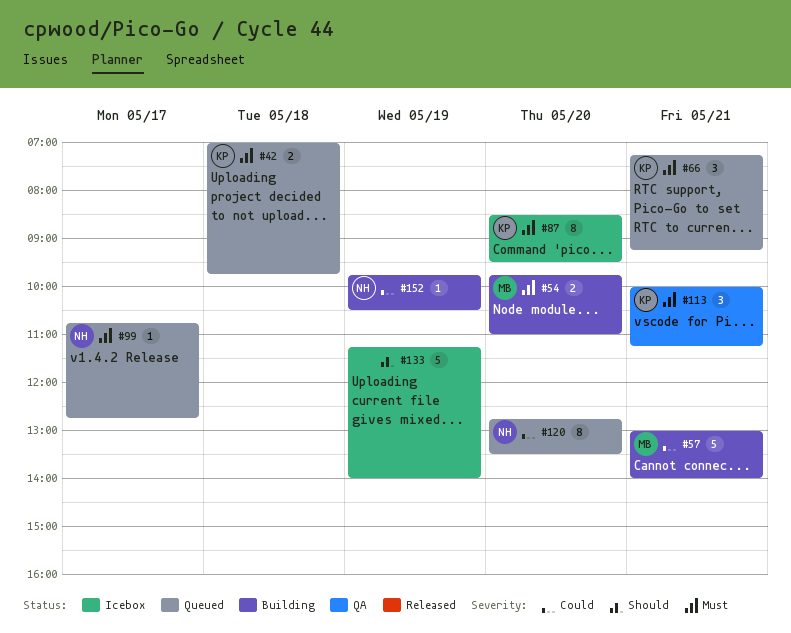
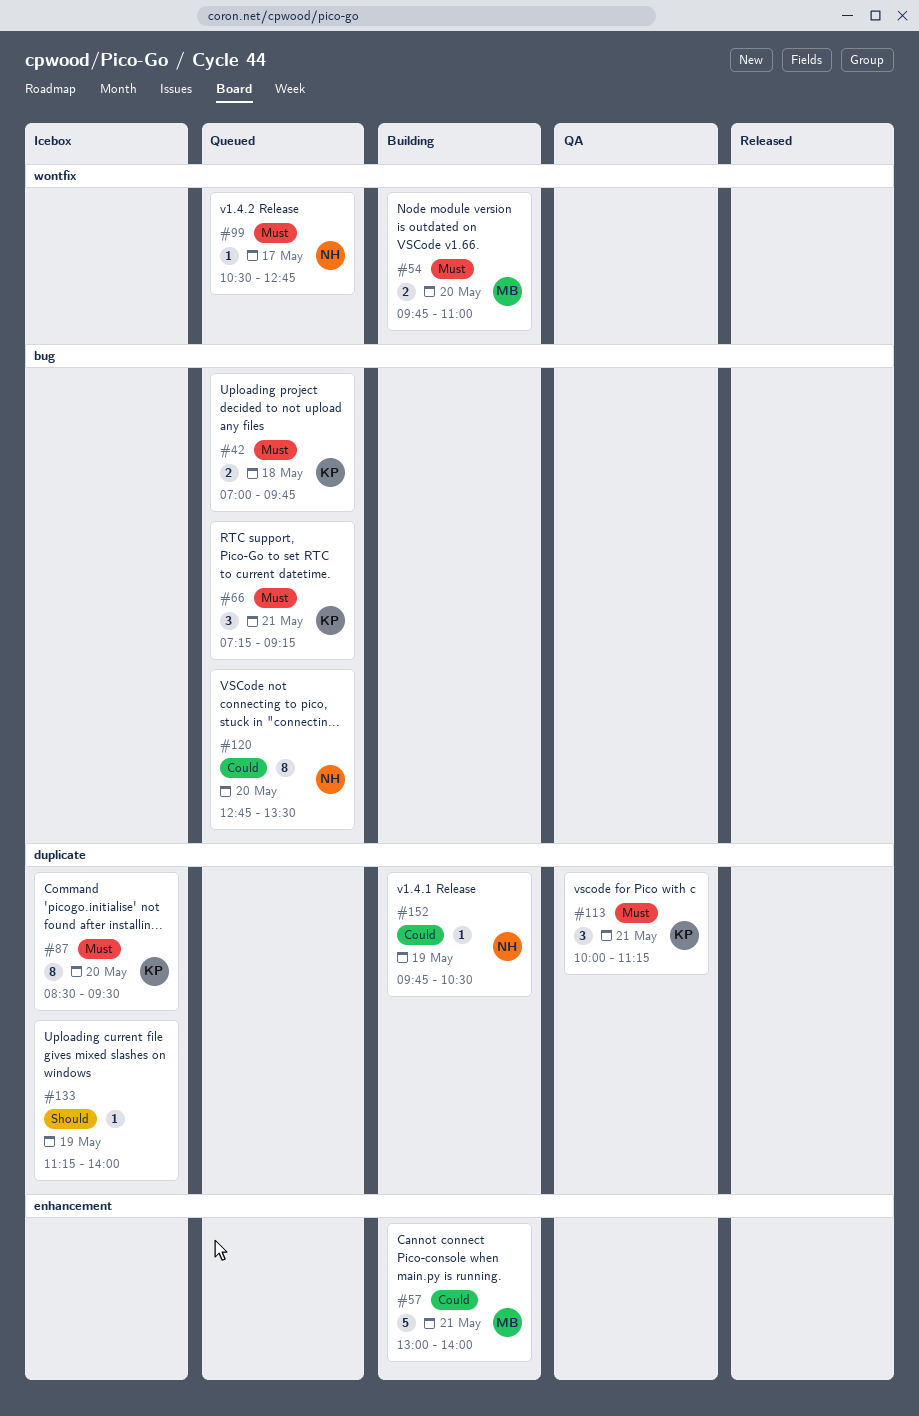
#99, begins: 10:45 -> 10:30
#133, estimate: 5 -> 1

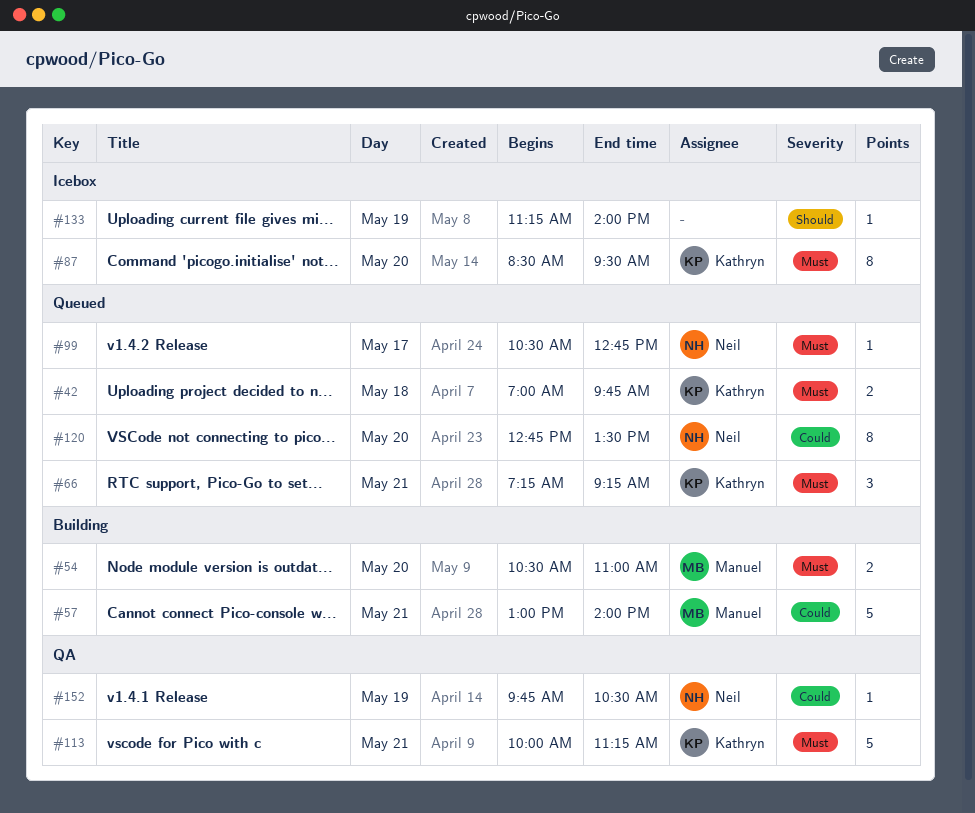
#54, begins: 09:45 -> 10:30
#113, estimate: 3 -> 5
#152, status: Building -> QA

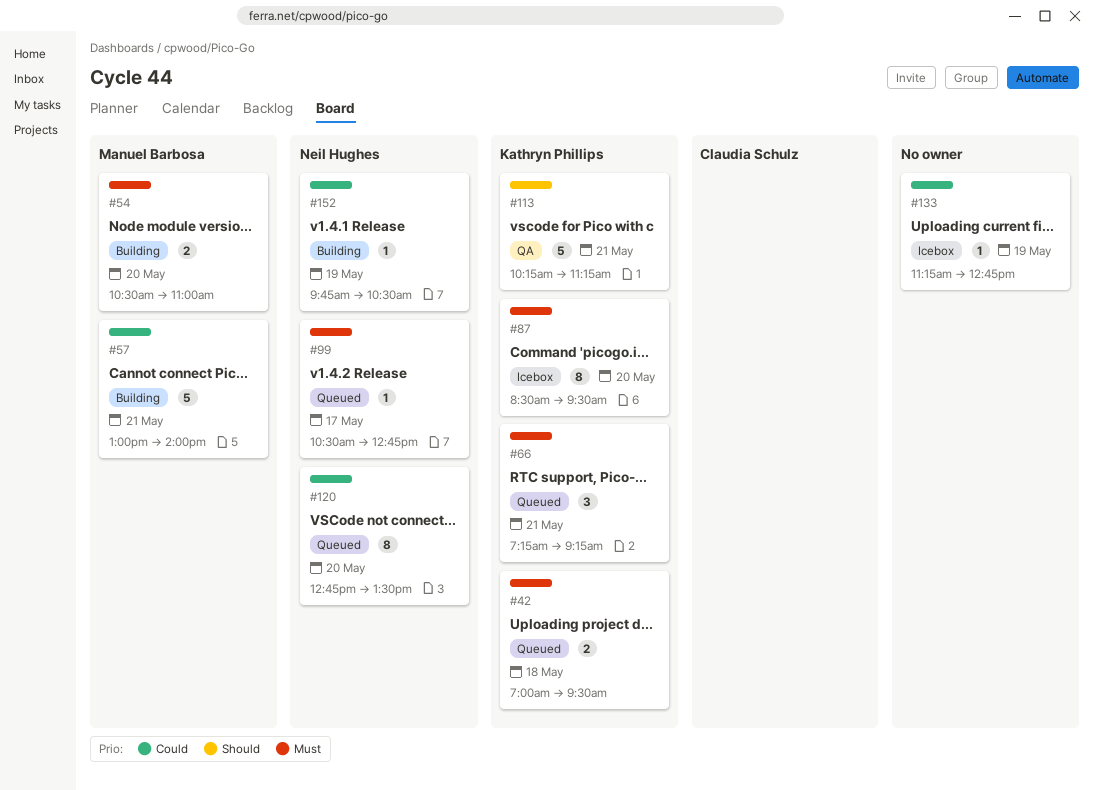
#42, ends: 09:45 -> 09:30
#113, priority: Must -> Should
#113, begins: 10:00 -> 10:15
#133, priority: Should -> Could
#133, ends: 14:00 -> 12:45
#152, status: QA -> Building

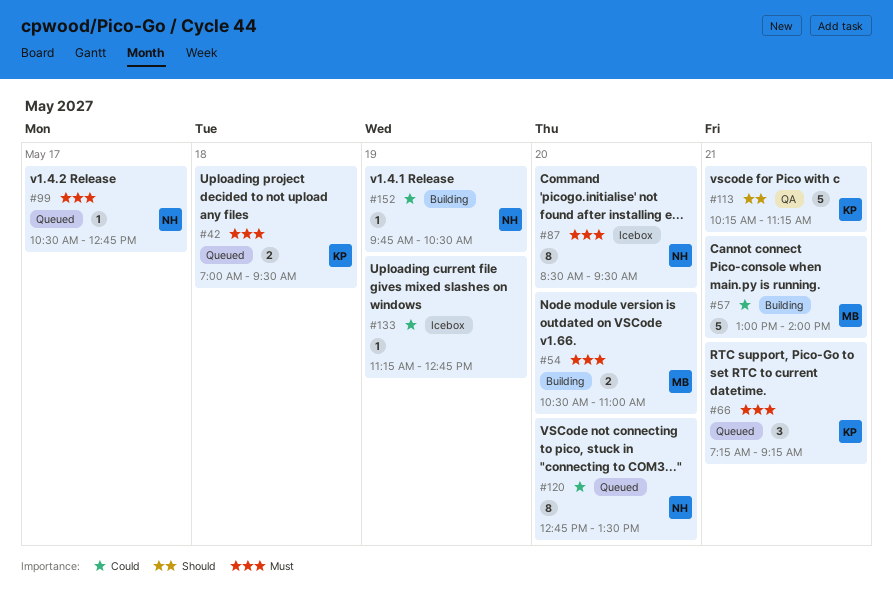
#87, owner: Kathryn Phillips -> Neil Hughes

